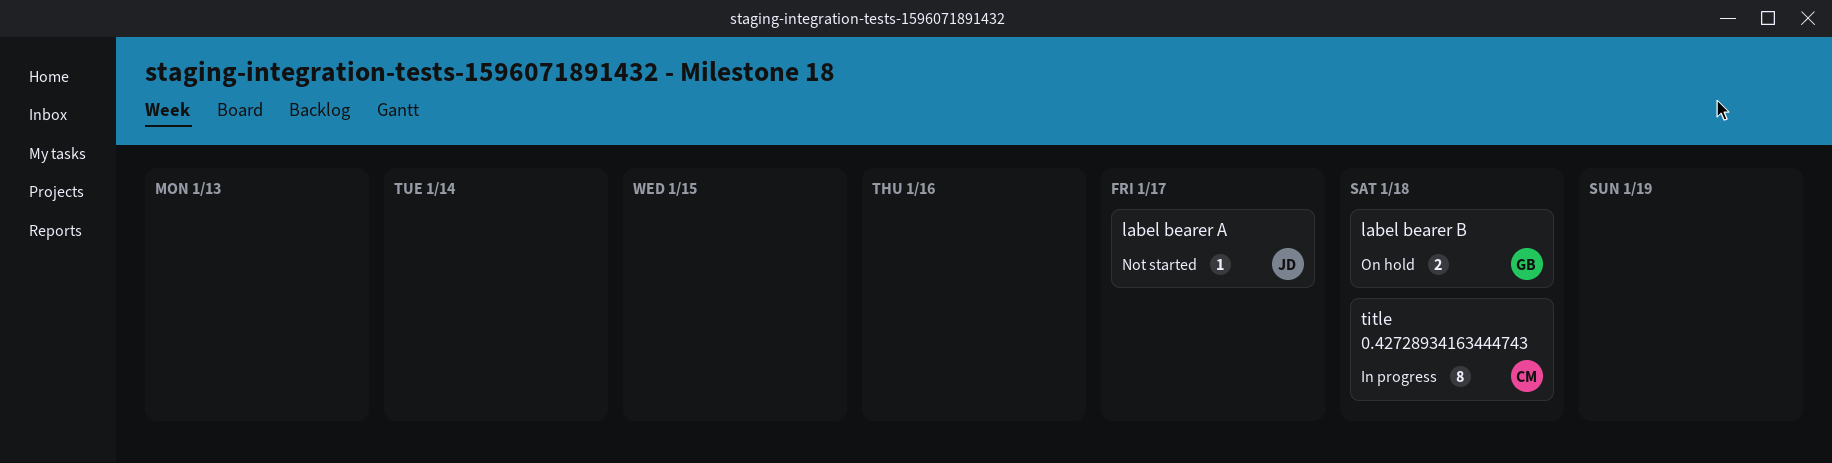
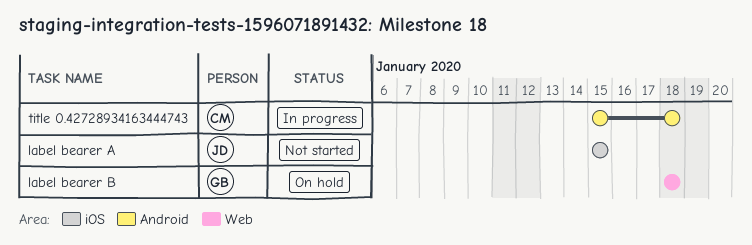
label bearer A, due: Jan 17 -> Jan 15

